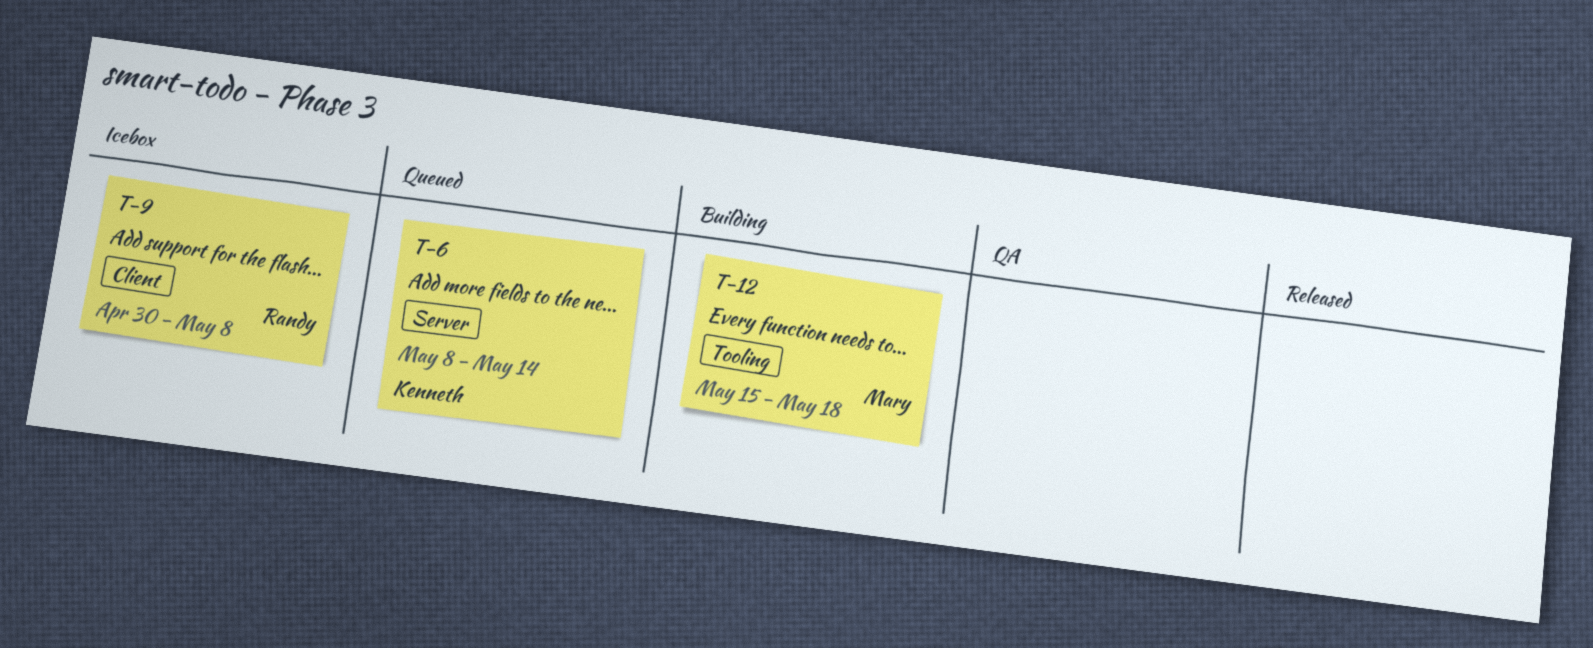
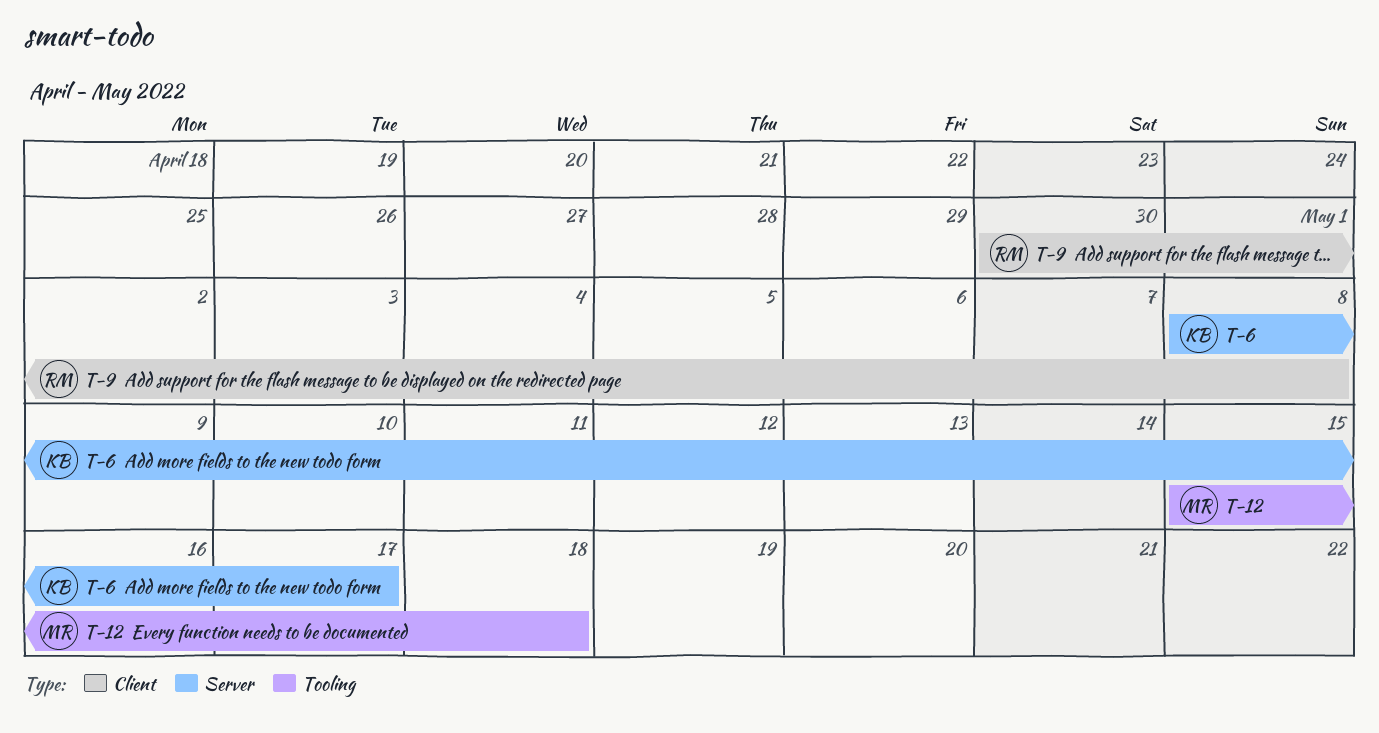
T-6, due: May 14 -> May 17

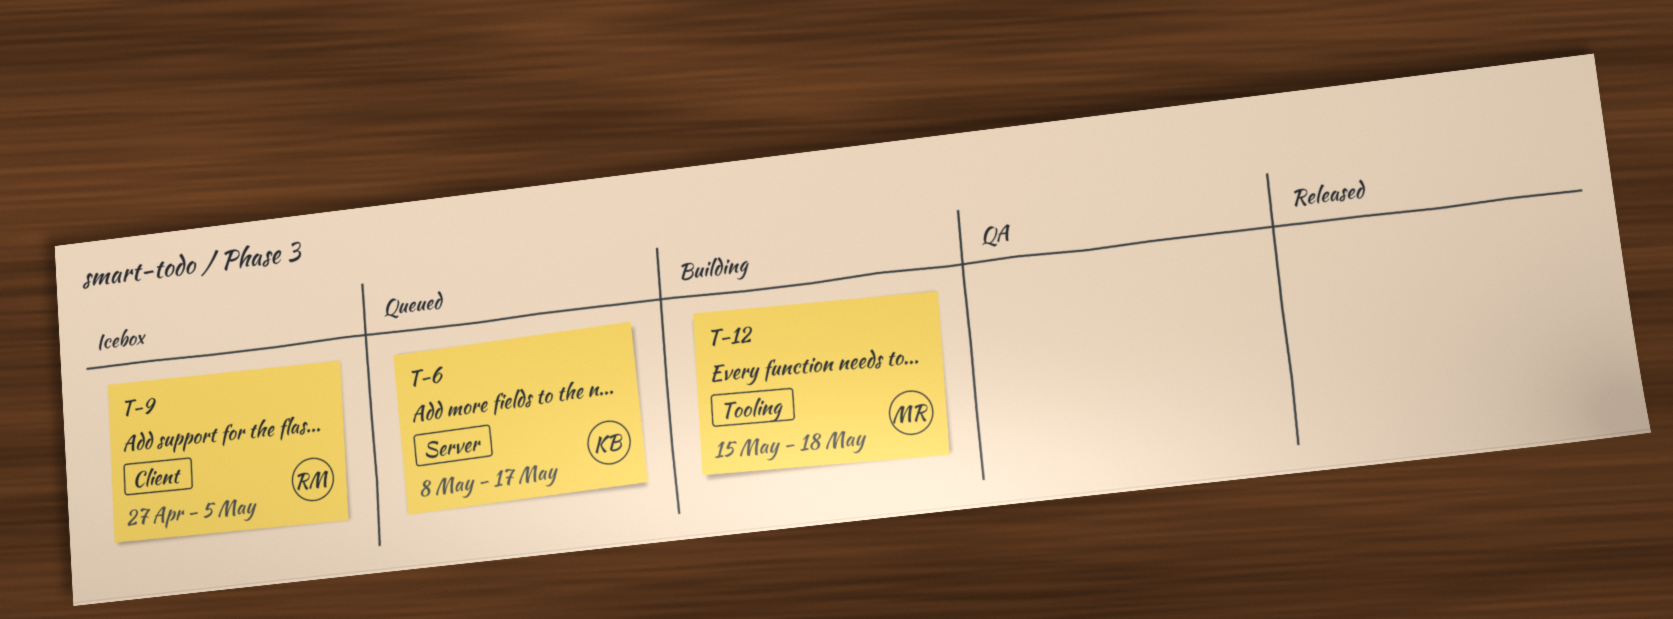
T-9, start: Apr 30 -> Apr 27
T-9, due: May 8 -> May 5

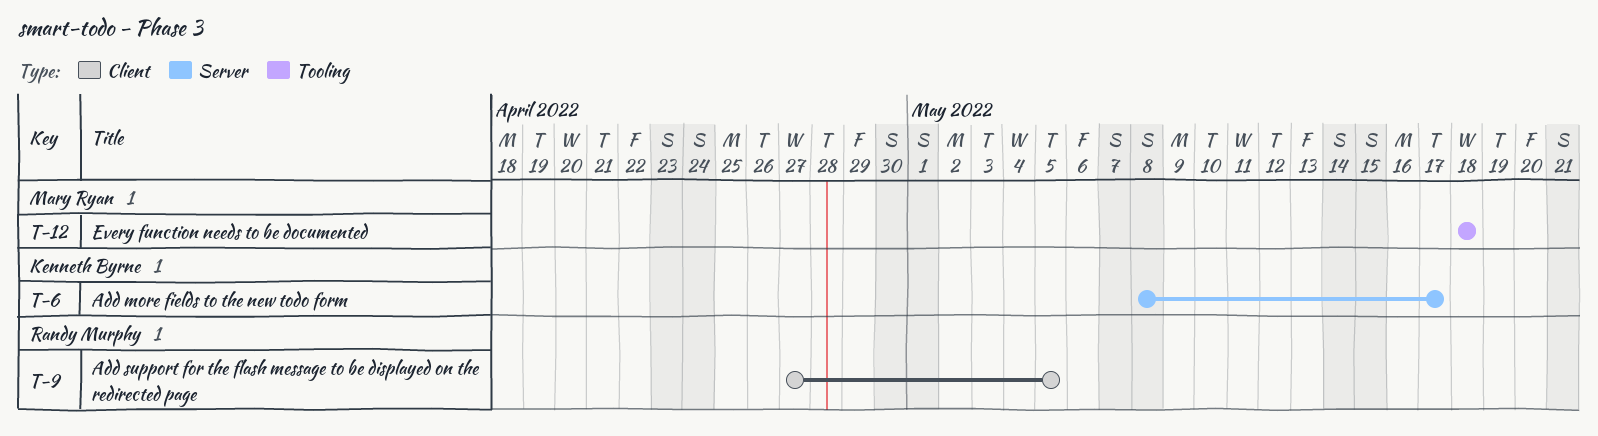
T-12, start: May 15 -> May 18

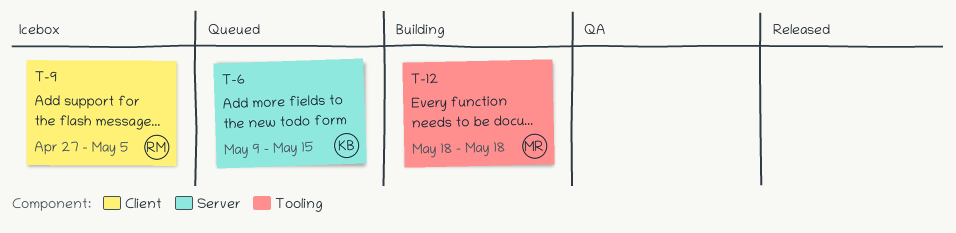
T-6, start: May 8 -> May 9
T-6, due: May 17 -> May 15

